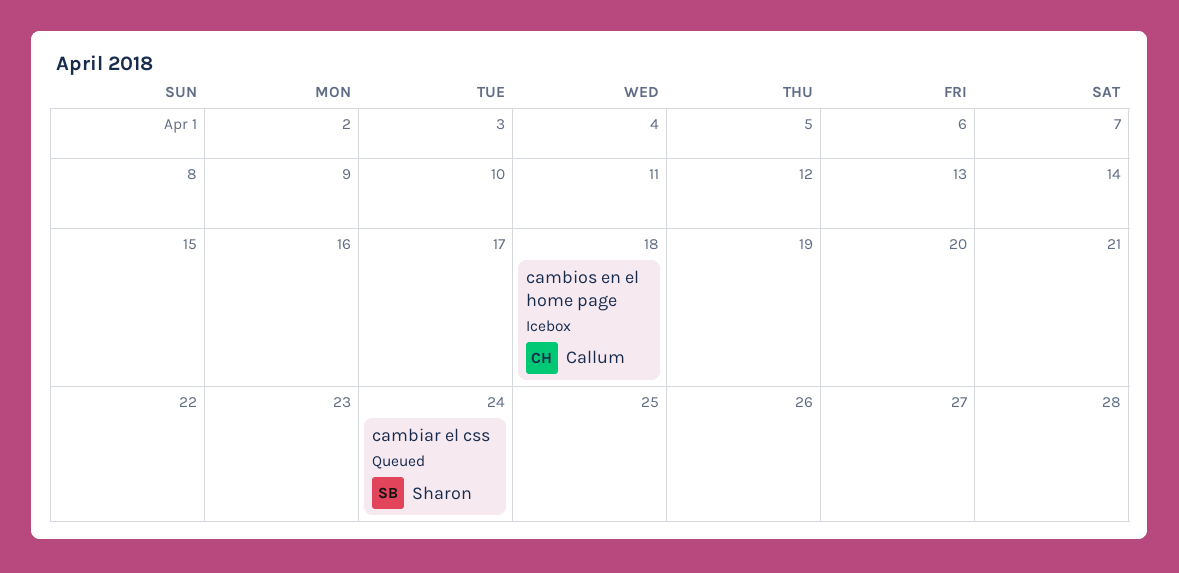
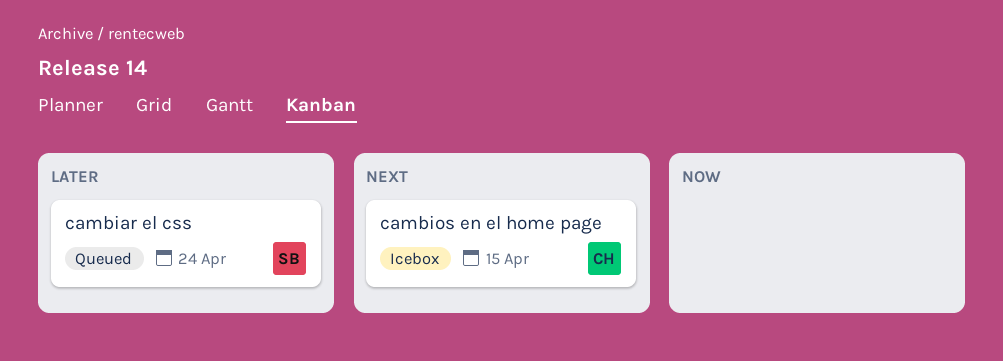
cambios en el home page, due: Apr 18 -> Apr 15

